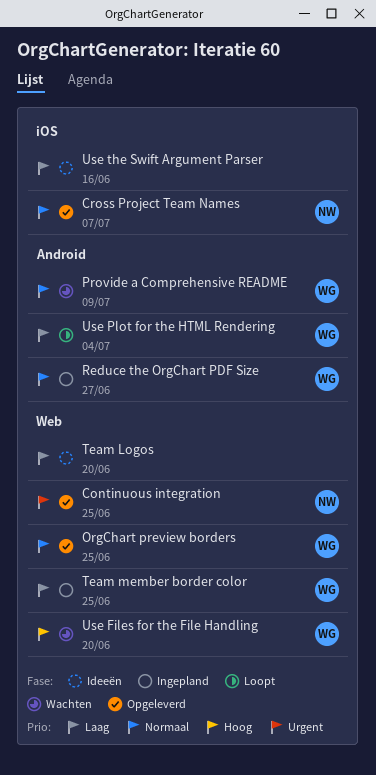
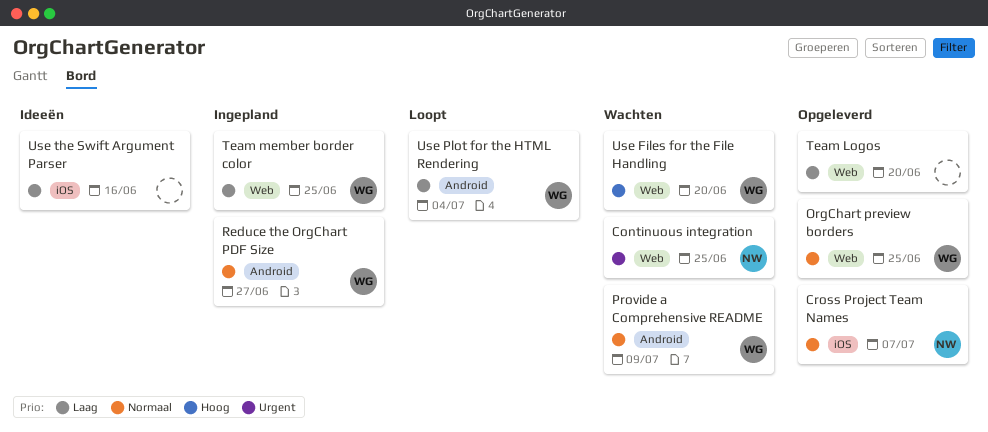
Continuous integration, status: Opgeleverd -> Wachten
Team Logos, status: Ideeën -> Opgeleverd

